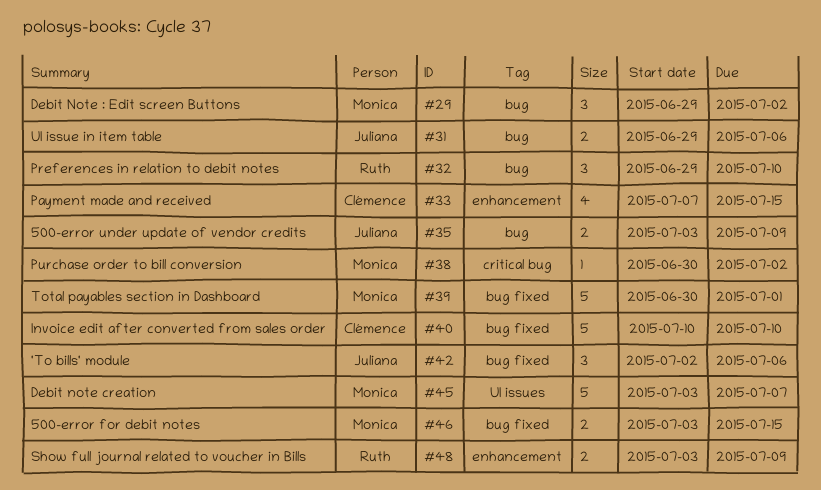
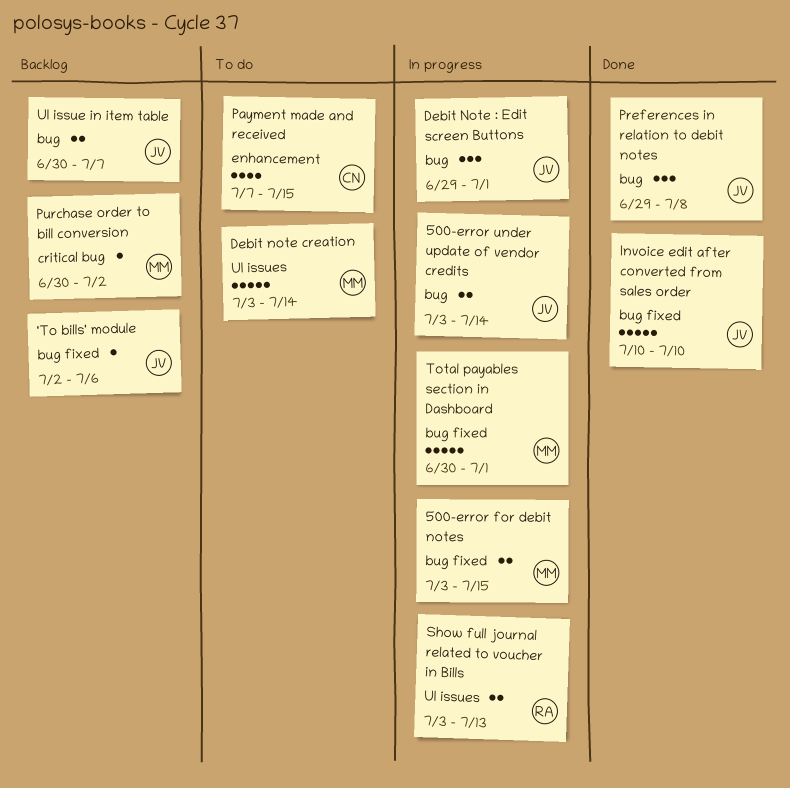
'To bills' module, estimate: 3 -> 1
500-error under update of vendor credits, due: Jul 9 -> Jul 14
Debit Note : Edit screen Buttons, owner: Monica -> Juliana
Debit Note : Edit screen Buttons, due: Jul 2 -> Jul 1
Debit note creation, due: Jul 7 -> Jul 14
Invoice edit after converted from sales order, owner: Clémence -> Juliana
Preferences in relation to debit notes, owner: Ruth -> Juliana
Preferences in relation to debit notes, due: Jul 10 -> Jul 8
Show full journal related to voucher in Bills, label: enhancement -> UI issues
Show full journal related to voucher in Bills, due: Jul 9 -> Jul 13
UI issue in item table, start: Jun 29 -> Jun 30
UI issue in item table, due: Jul 6 -> Jul 7

